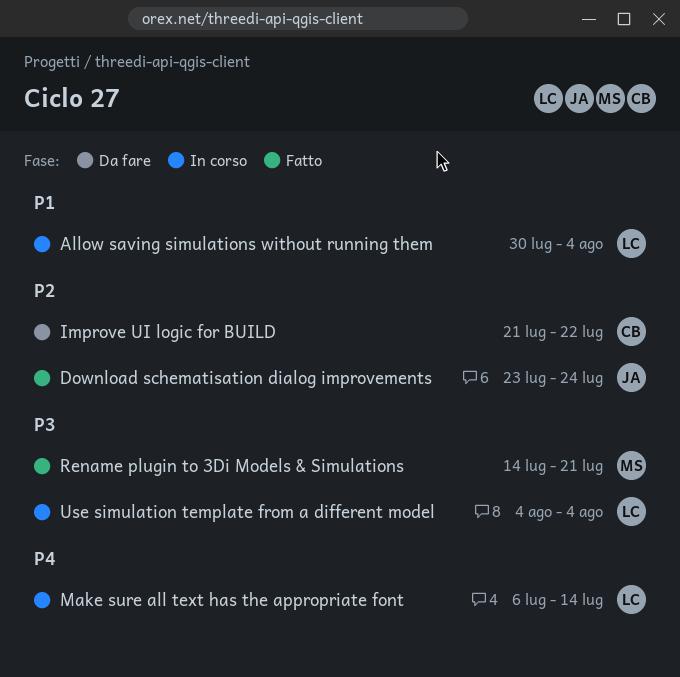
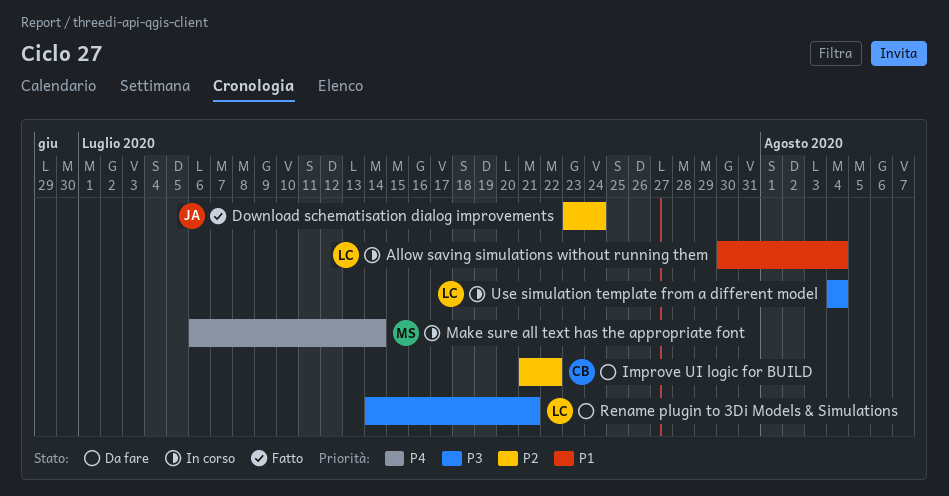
Make sure all text has the appropriate font, owner: LC -> MS
Rename plugin to 3Di Models & Simulations, status: Fatto -> Da fare
Rename plugin to 3Di Models & Simulations, owner: MS -> LC

